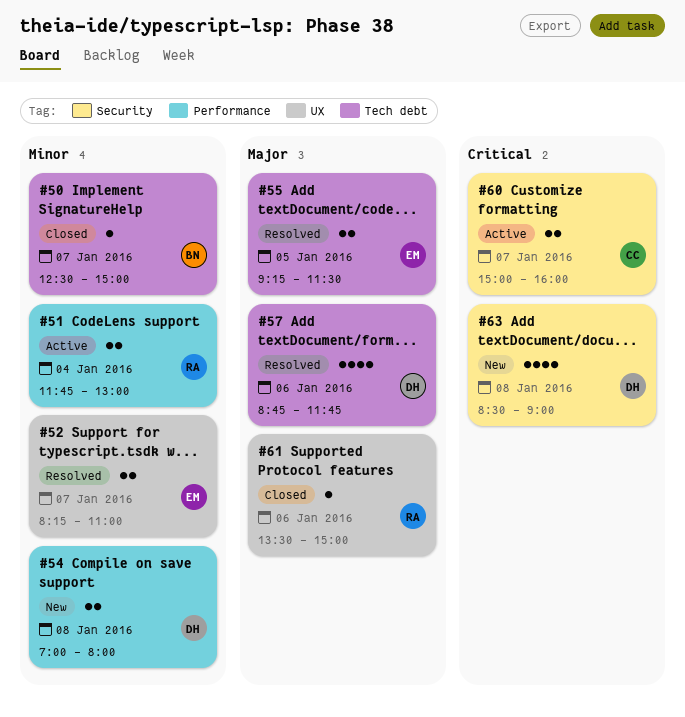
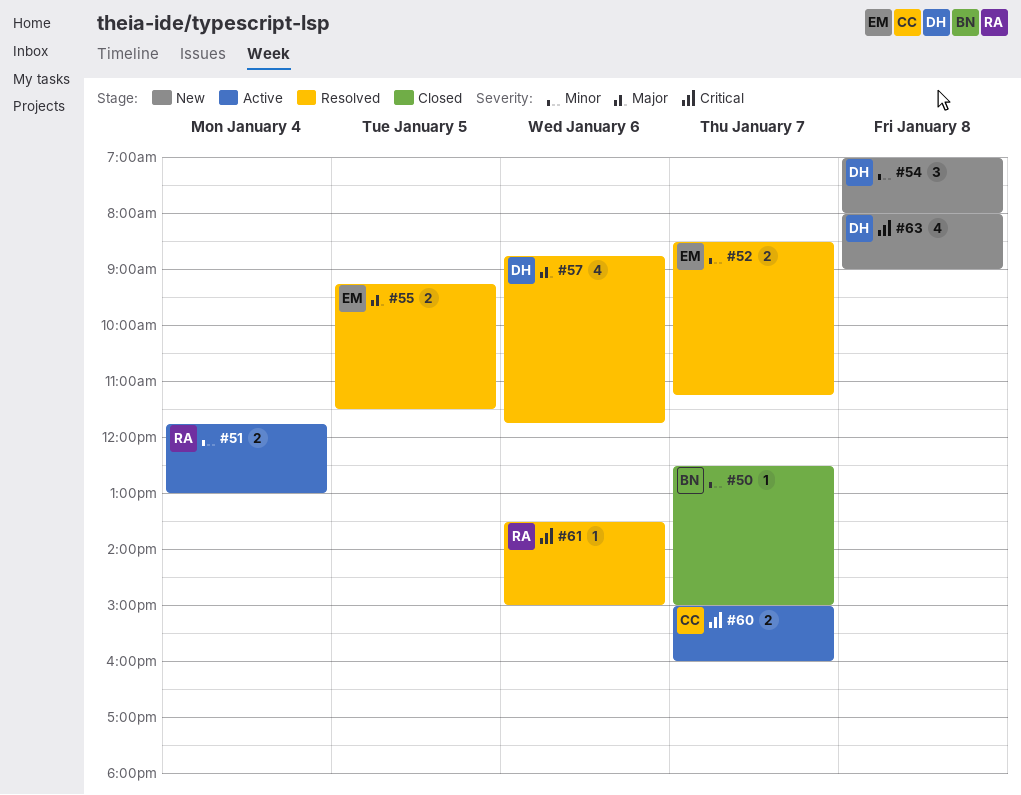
#52, begins: 08:15 -> 08:30
#52, ends: 11:00 -> 11:15
#54, estimate: 2 -> 3
#61, status: Closed -> Resolved
#61, priority: Major -> Critical
#63, begins: 08:30 -> 08:00

